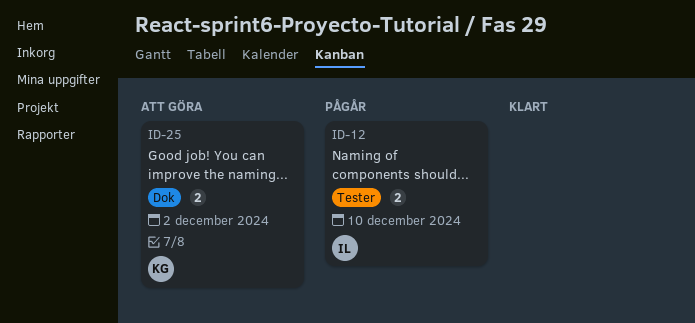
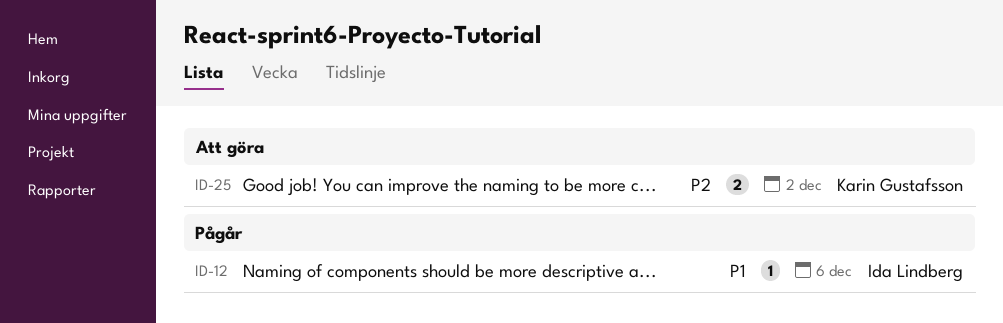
ID-12, estimate: 2 -> 1
ID-12, due: Dec 10 -> Dec 6

